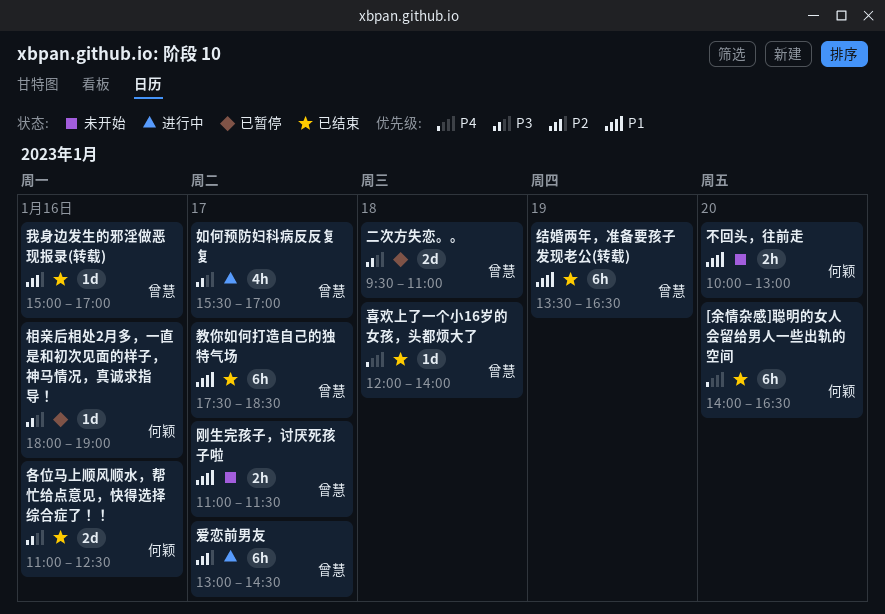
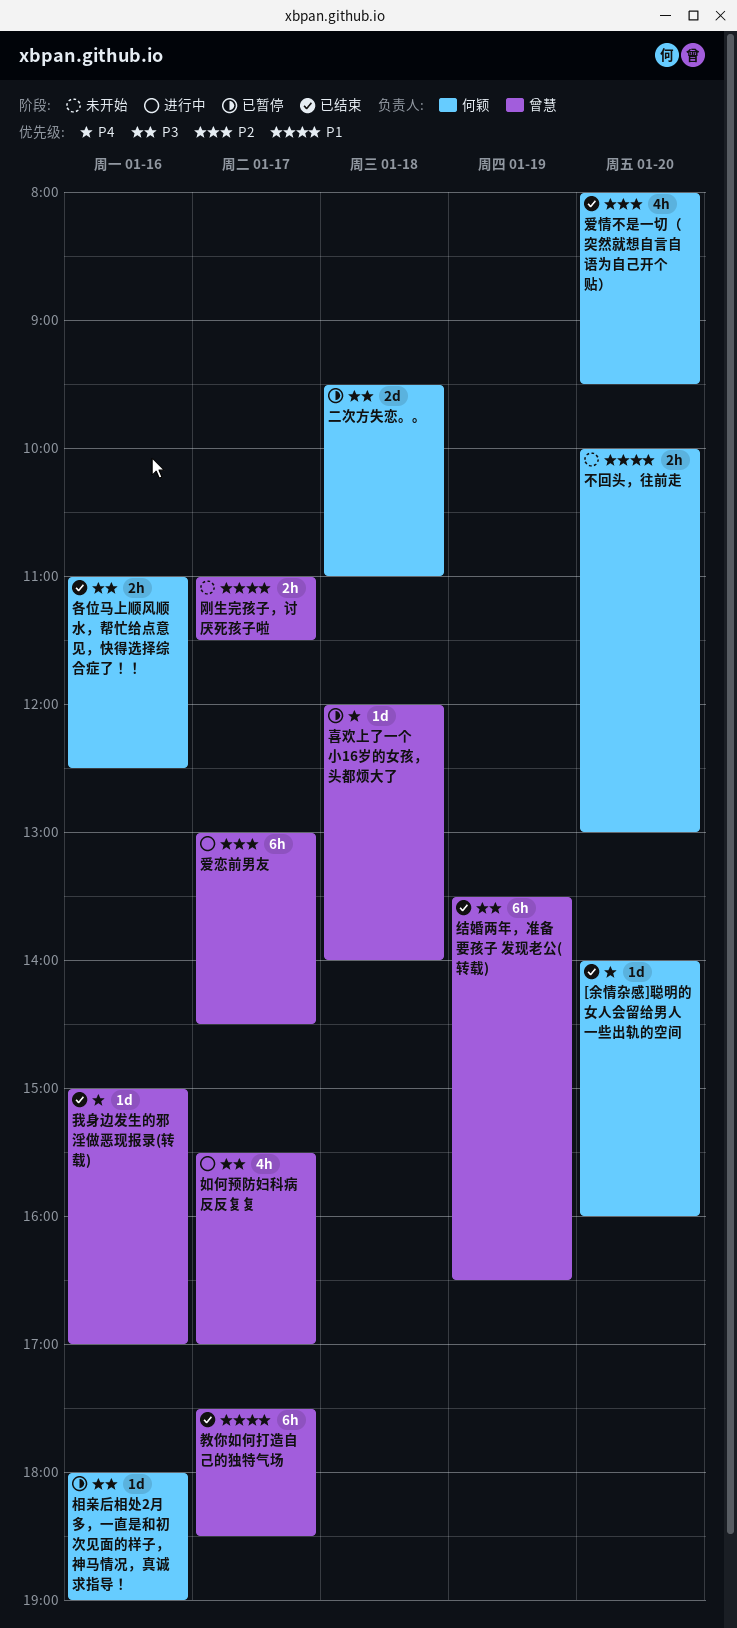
[余情杂感]聪明的女人会留给男人一些出轨的空间, estimate: 6h -> 1d
[余情杂感]聪明的女人会留给男人一些出轨的空间, ends: 16:30 -> 16:00
二次方失恋。。, owner: 曾慧 -> 何颖
各位马上顺风顺水，帮忙给点意见，快得选择综合症了！！, estimate: 2d -> 2h
喜欢上了一个小16岁的女孩，头都烦大了, status: 已结束 -> 已暂停
我身边发生的邪淫做恶现报录(转载), priority: P2 -> P4
爱情不是一切（突然就想自言自语为自己开个贴）: none -> present
结婚两年，准备要孩子 发现老公(转载), priority: P1 -> P3

